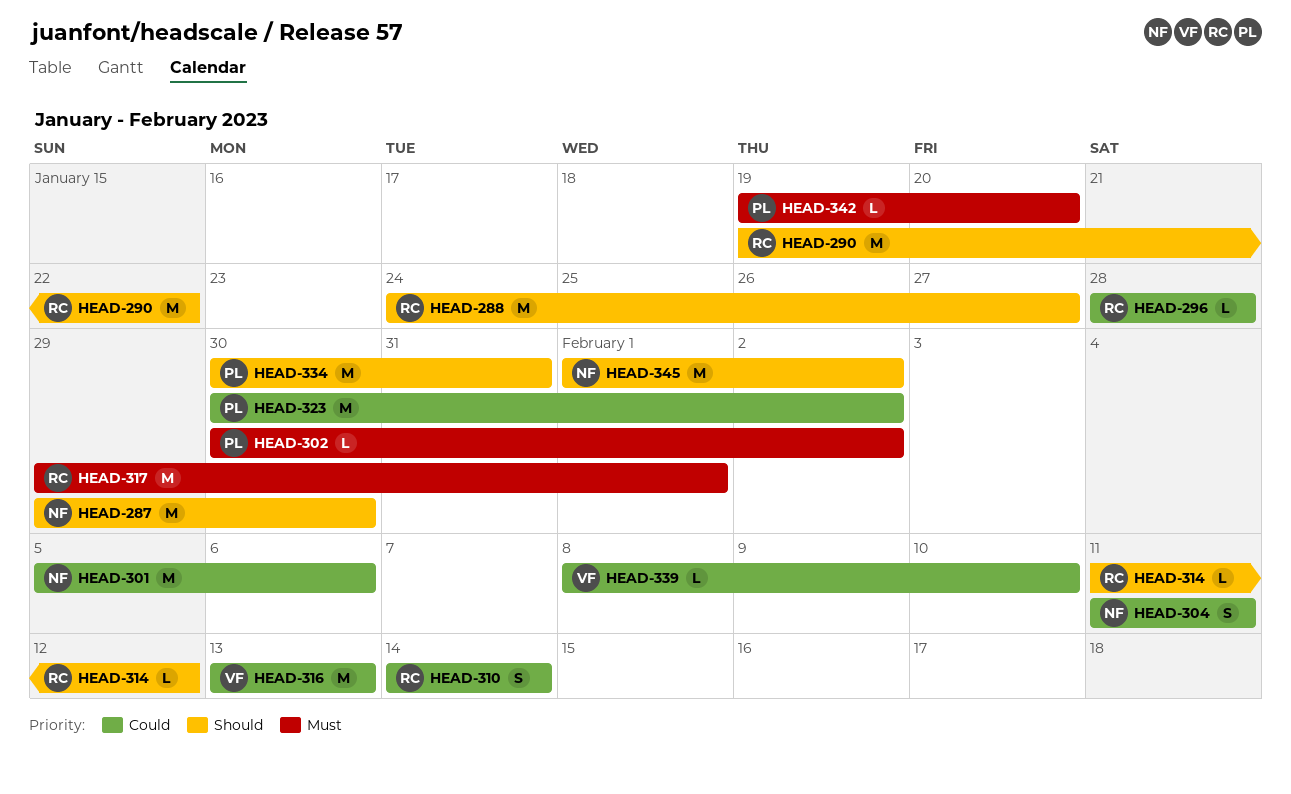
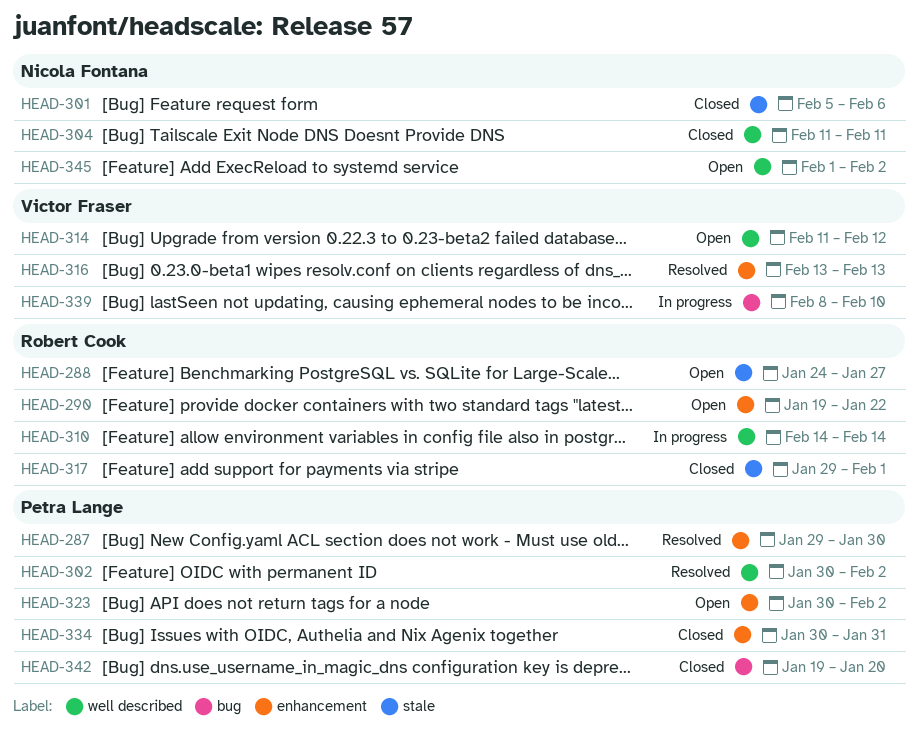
HEAD-287, owner: Nicola Fontana -> Petra Lange
HEAD-296: present -> none
HEAD-314, owner: Robert Cook -> Victor Fraser

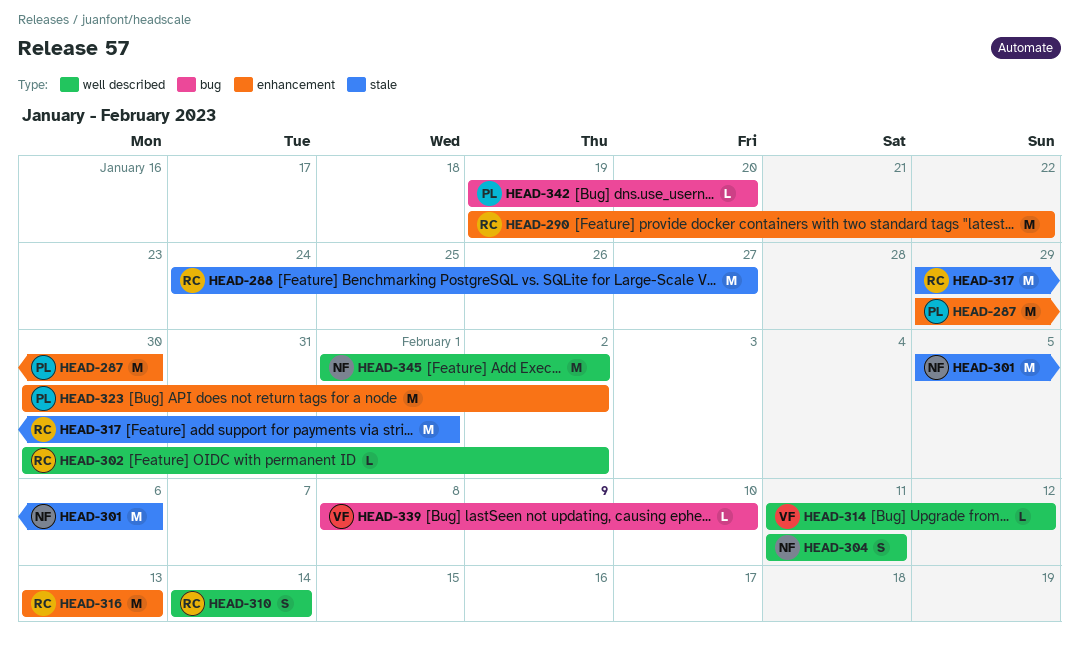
HEAD-302, owner: Petra Lange -> Robert Cook
HEAD-316, owner: Victor Fraser -> Robert Cook
HEAD-334: present -> none

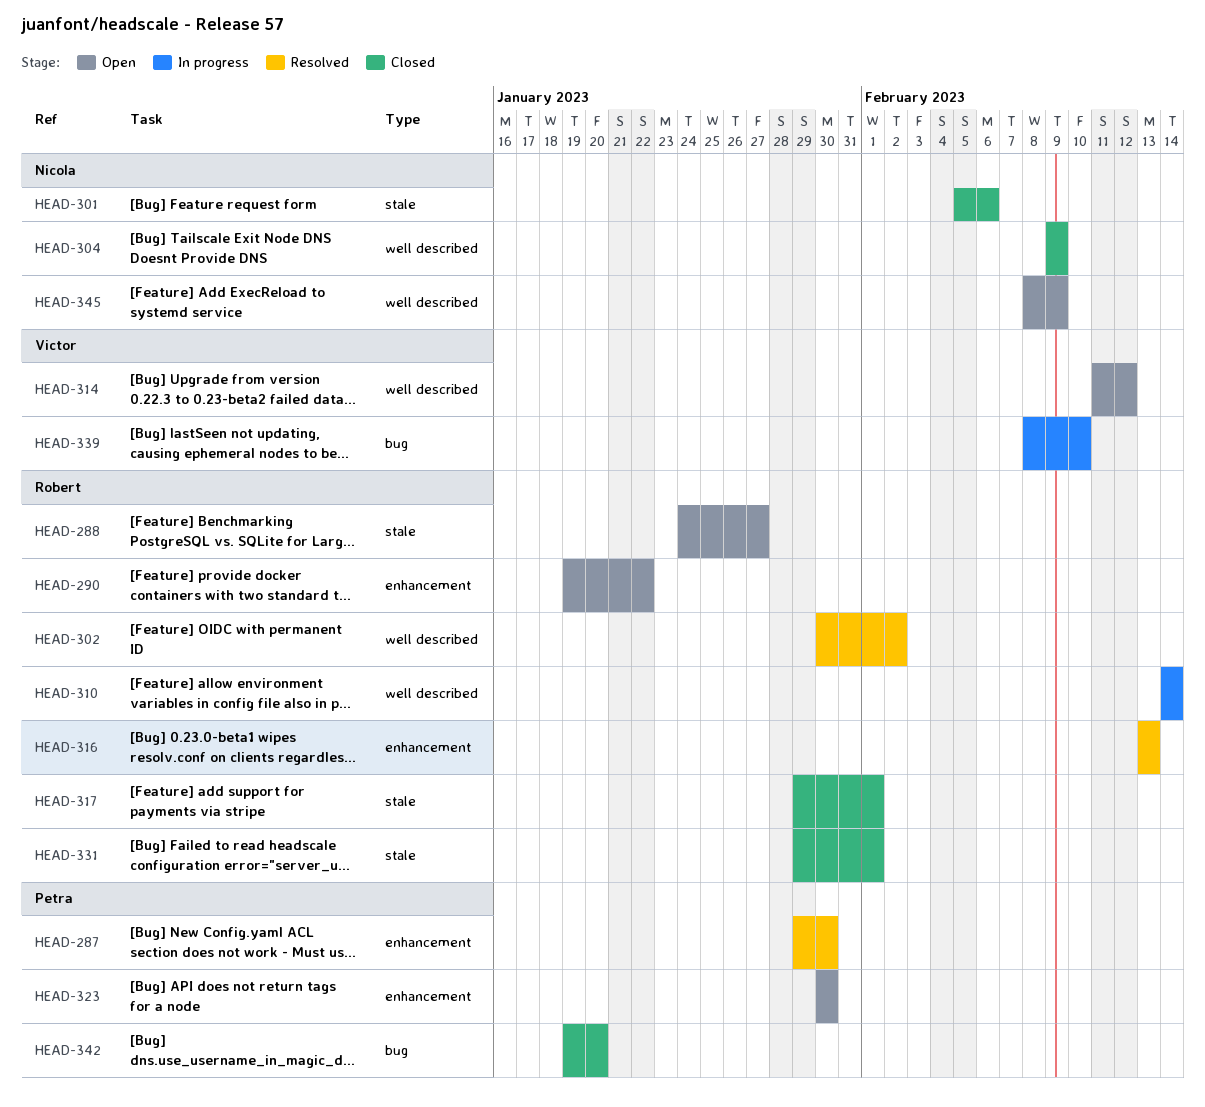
HEAD-304, start: Feb 11 -> Feb 9
HEAD-304, due: Feb 11 -> Feb 9
HEAD-323, due: Feb 2 -> Jan 30
HEAD-331: none -> present
HEAD-345, start: Feb 1 -> Feb 8
HEAD-345, due: Feb 2 -> Feb 9

